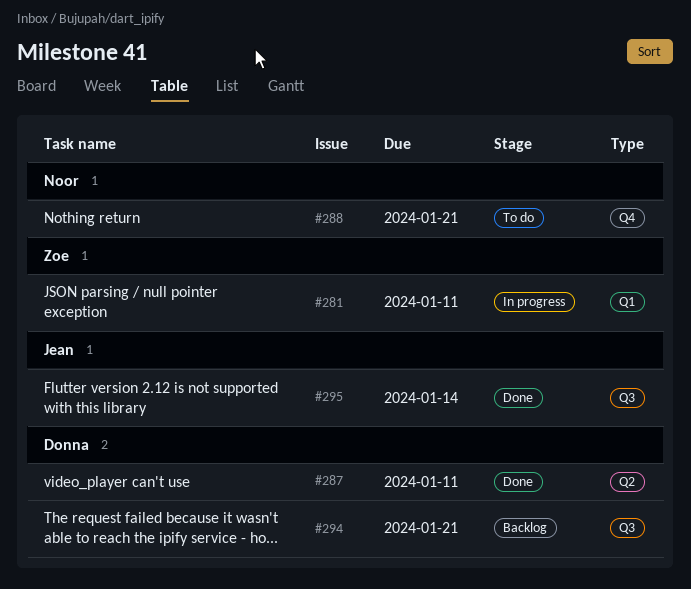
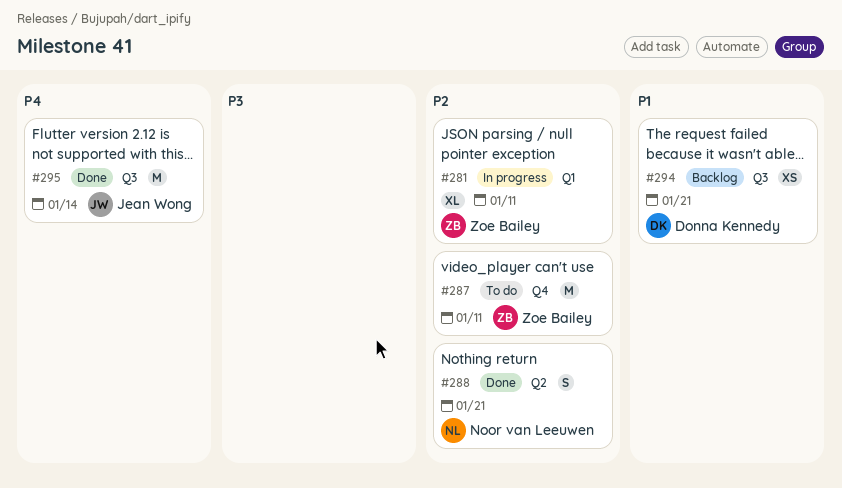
#287, status: Done -> To do
#287, owner: Donna Kennedy -> Zoe Bailey
#287, label: Q2 -> Q4
#288, status: To do -> Done
#288, label: Q4 -> Q2

